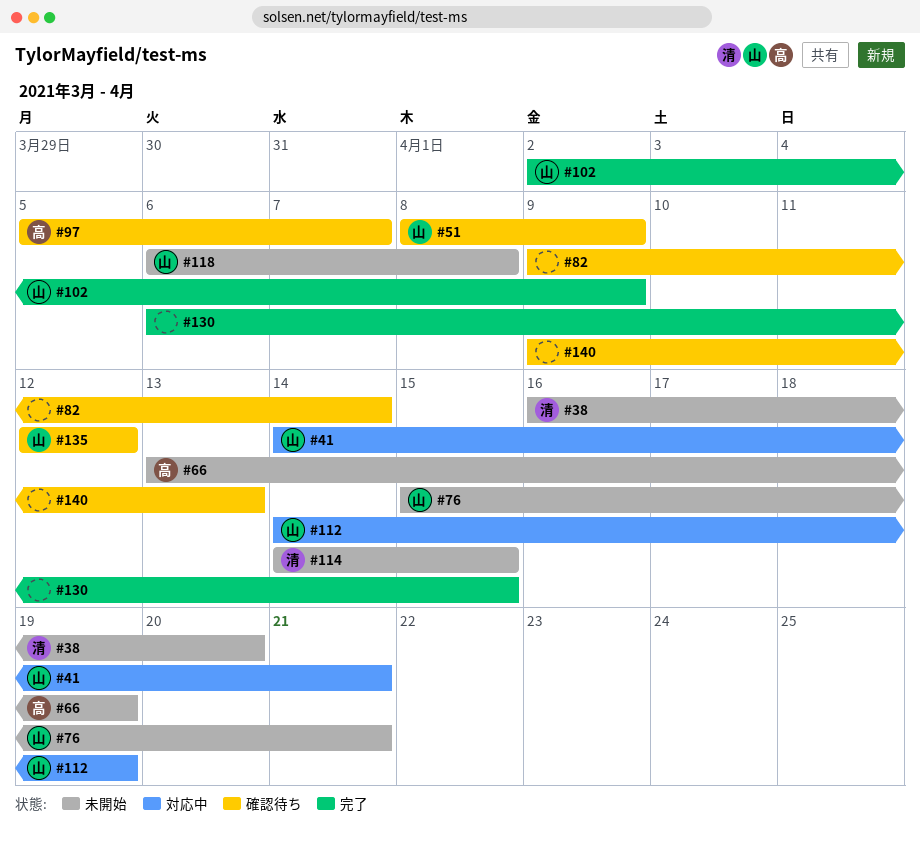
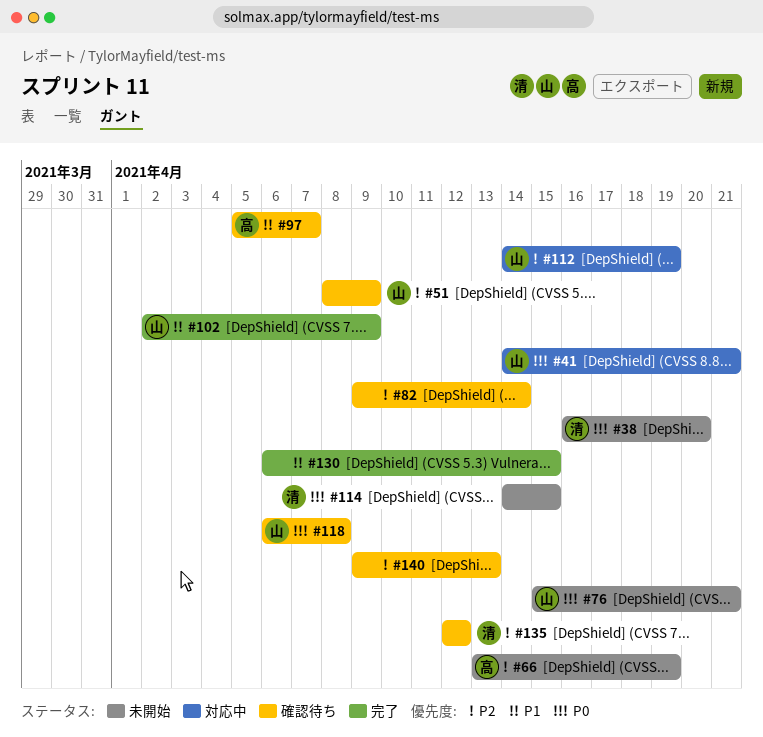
#118, status: 未開始 -> 確認待ち
#135, owner: 山 -> 清

